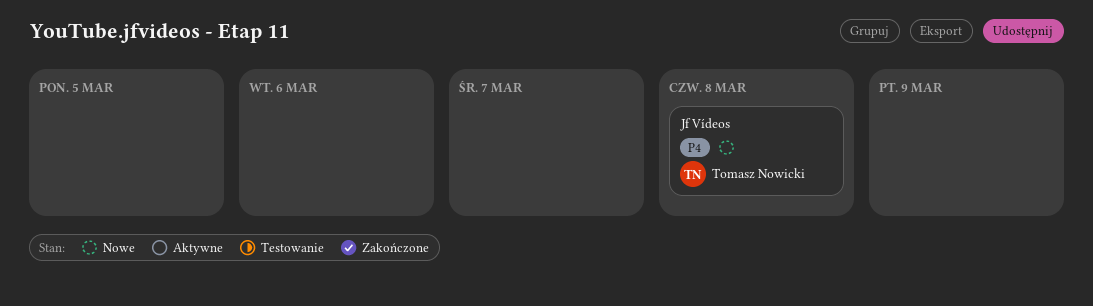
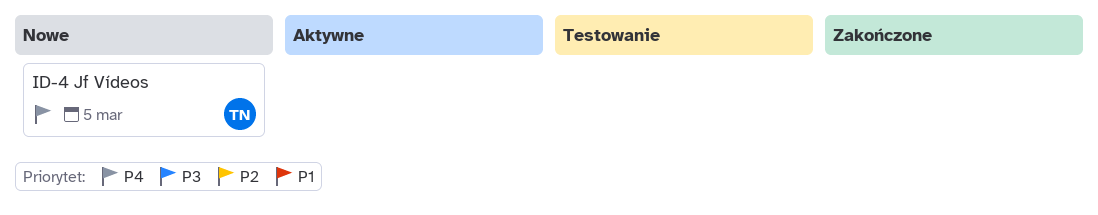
Jf Vídeos, due: Mar 8 -> Mar 5

